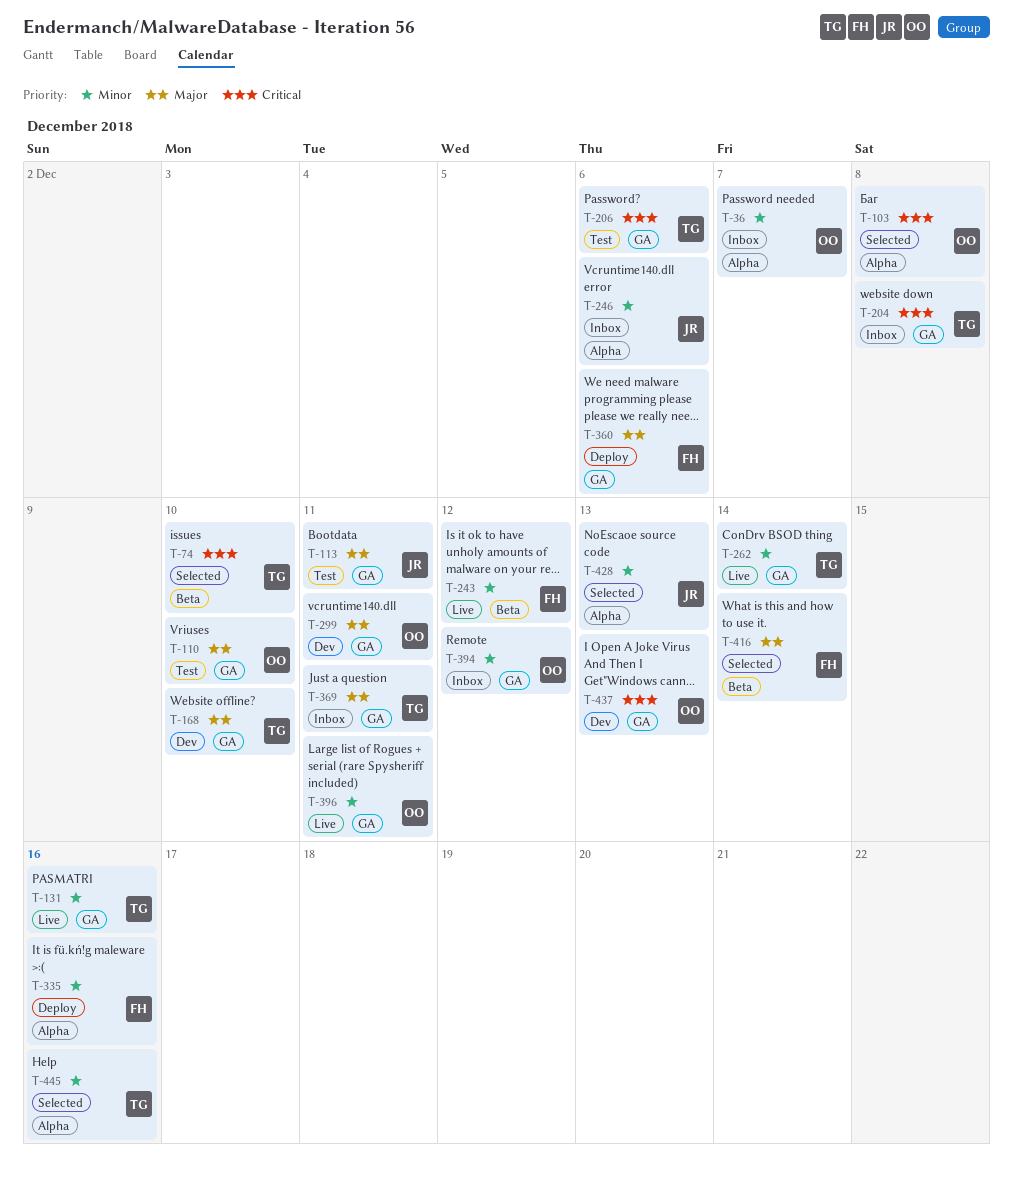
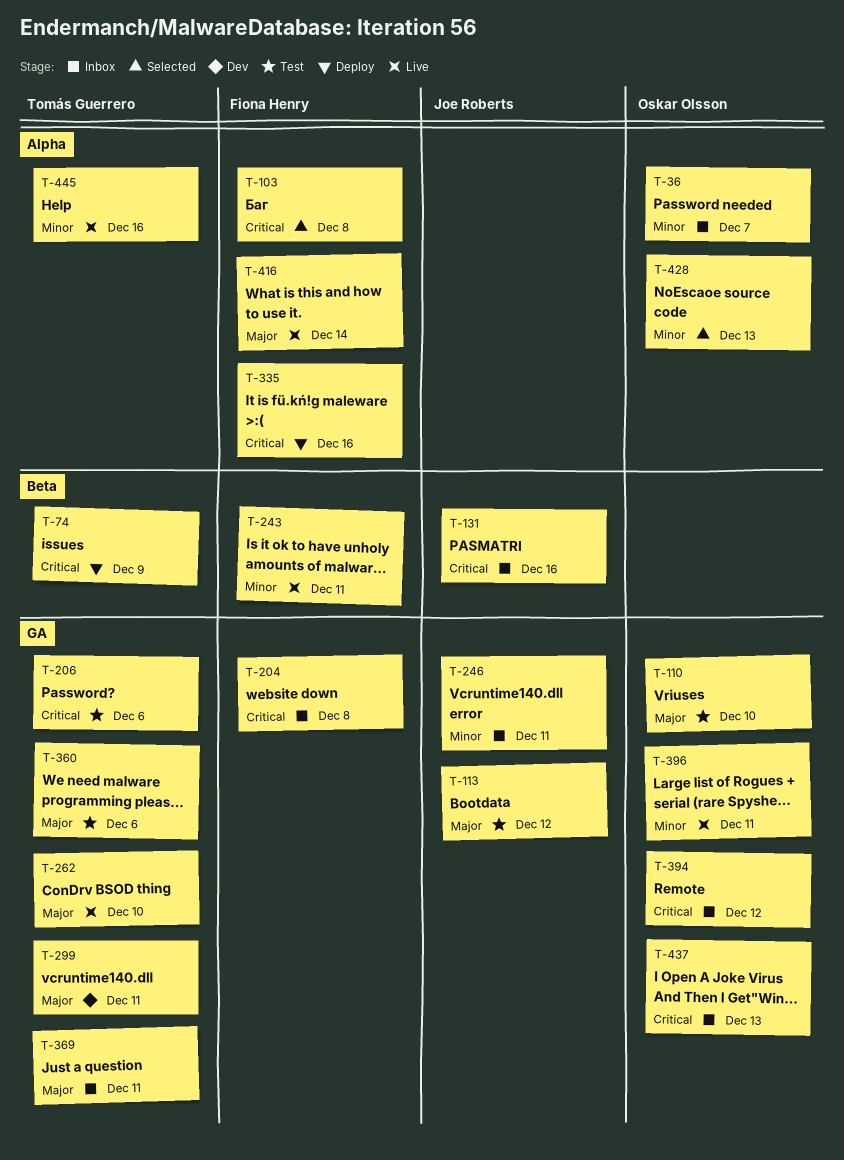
T-74, status: Selected -> Deploy
T-74, due: Dec 10 -> Dec 9
T-103, owner: Oskar Olsson -> Fiona Henry
T-113, due: Dec 11 -> Dec 12
T-131, status: Live -> Inbox
T-131, owner: Tomás Guerrero -> Joe Roberts
T-131, priority: Minor -> Critical
T-131, label: GA -> Beta
T-168: present -> none
T-204, owner: Tomás Guerrero -> Fiona Henry
T-243, due: Dec 12 -> Dec 11
T-246, label: Alpha -> GA
T-246, due: Dec 6 -> Dec 11
T-262, priority: Minor -> Major
T-262, due: Dec 14 -> Dec 10
T-299, owner: Oskar Olsson -> Tomás Guerrero
T-335, priority: Minor -> Critical
T-360, status: Deploy -> Test
T-360, owner: Fiona Henry -> Tomás Guerrero
T-394, priority: Minor -> Critical
T-416, status: Selected -> Live
T-416, label: Beta -> Alpha
T-428, owner: Joe Roberts -> Oskar Olsson
T-437, status: Dev -> Inbox
T-445, status: Selected -> Live

